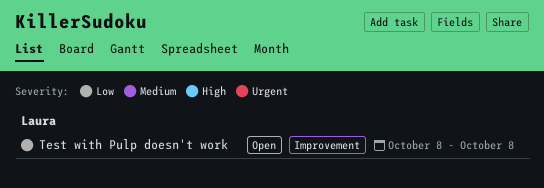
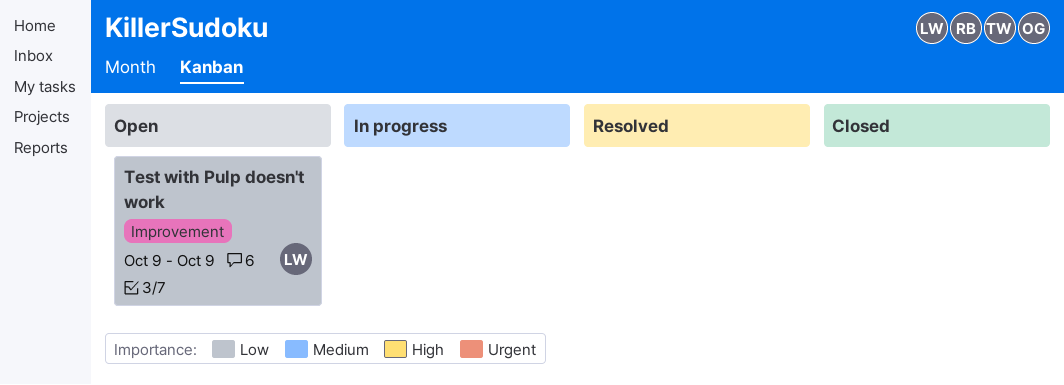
Test with Pulp doesn't work, start: Oct 8 -> Oct 9
Test with Pulp doesn't work, due: Oct 8 -> Oct 9

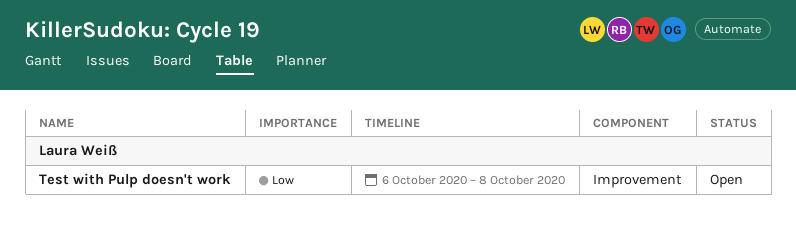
Test with Pulp doesn't work, start: Oct 9 -> Oct 6
Test with Pulp doesn't work, due: Oct 9 -> Oct 8

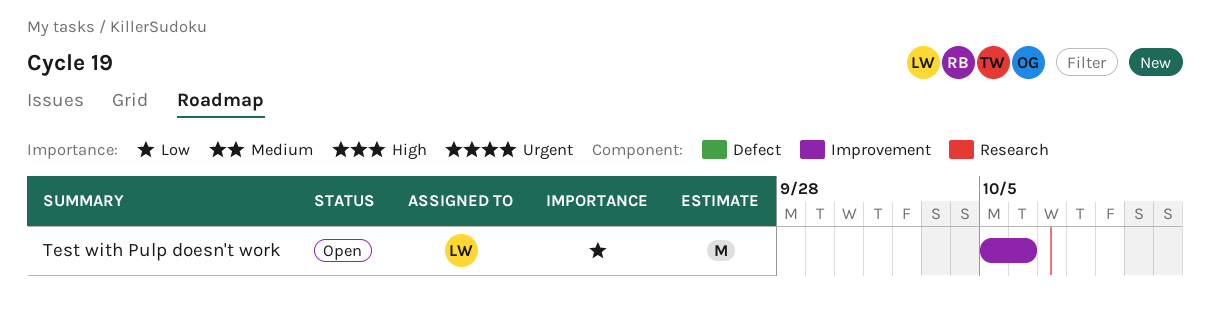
Test with Pulp doesn't work, start: Oct 6 -> Oct 5
Test with Pulp doesn't work, due: Oct 8 -> Oct 6

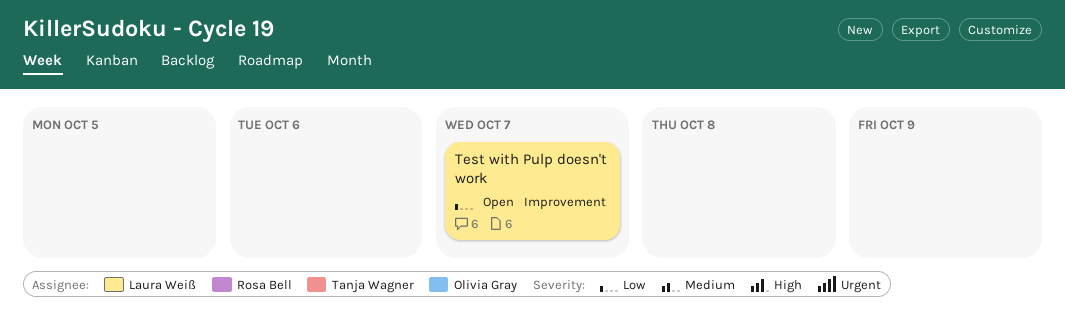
Test with Pulp doesn't work, due: Oct 6 -> Oct 7

